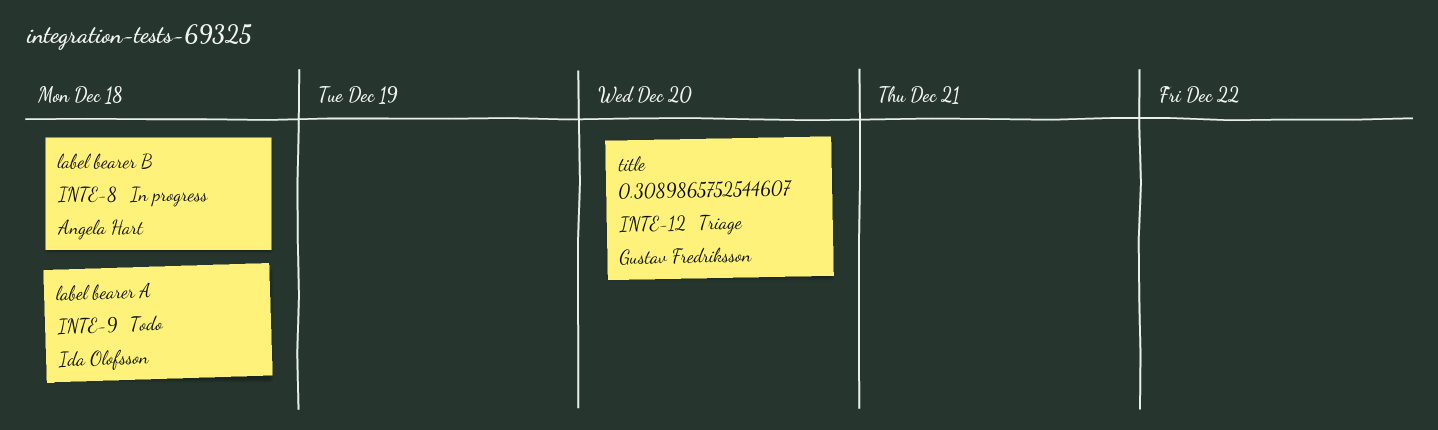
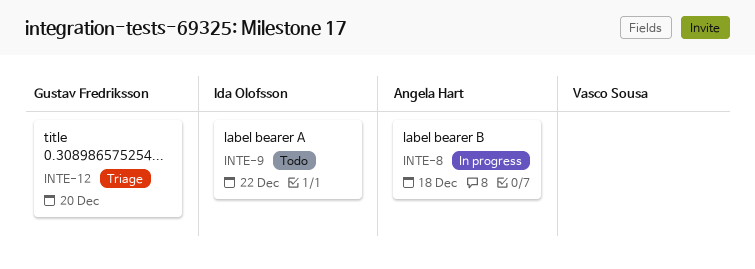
INTE-9, due: Dec 18 -> Dec 22

